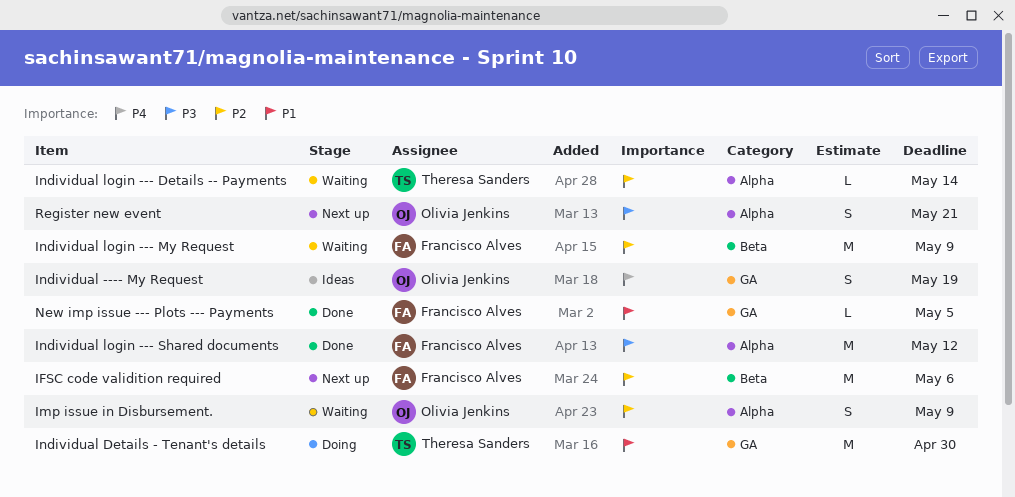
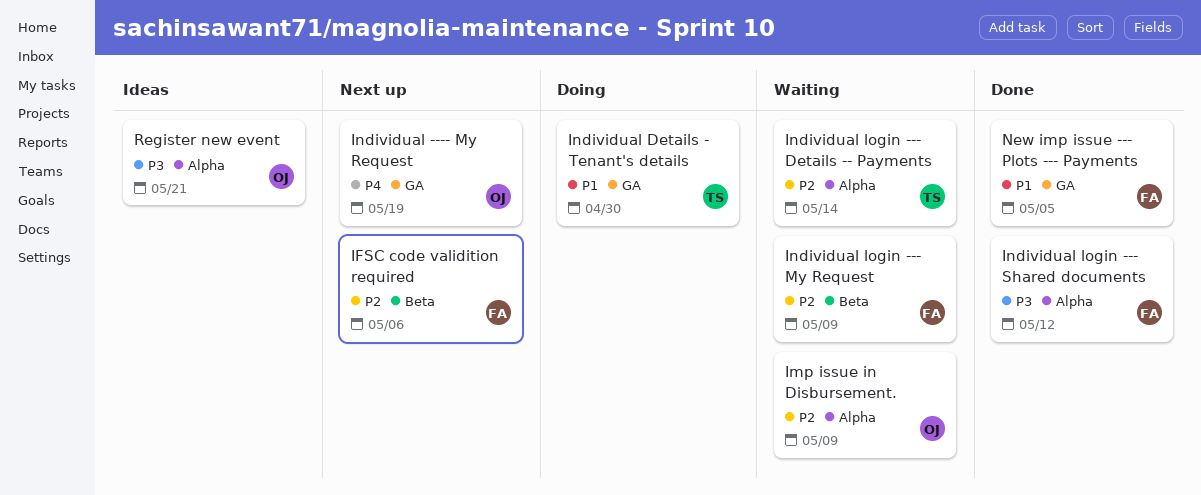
Individual ---- My Request, status: Ideas -> Next up
Register new event, status: Next up -> Ideas

